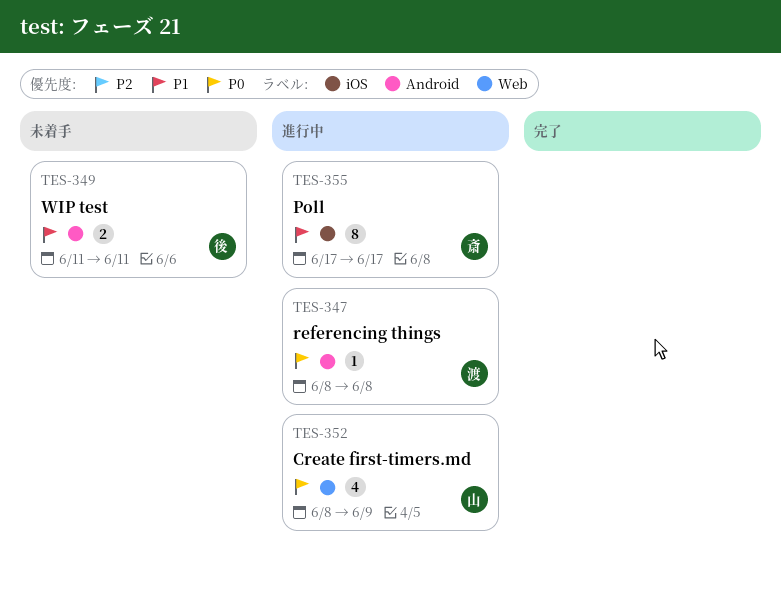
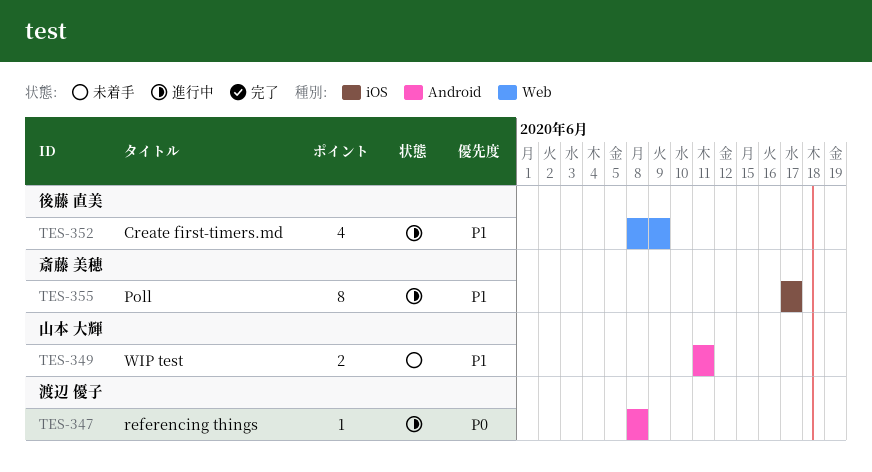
TES-349, owner: 後藤 直美 -> 山本 大輝
TES-352, owner: 山本 大輝 -> 後藤 直美
TES-352, priority: P0 -> P1

